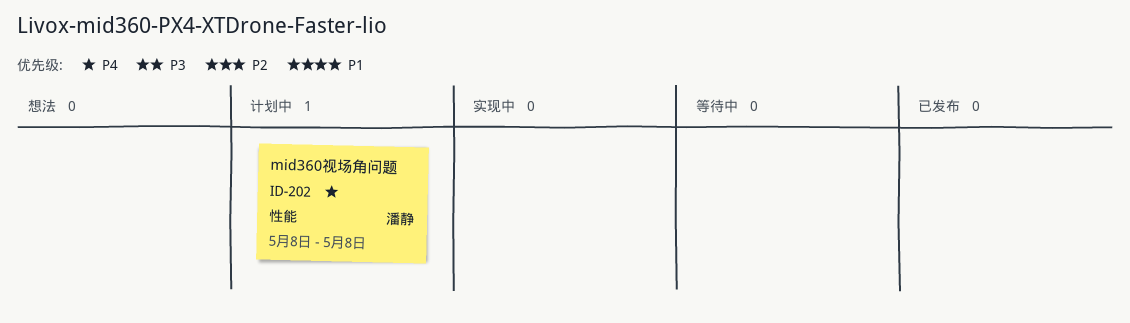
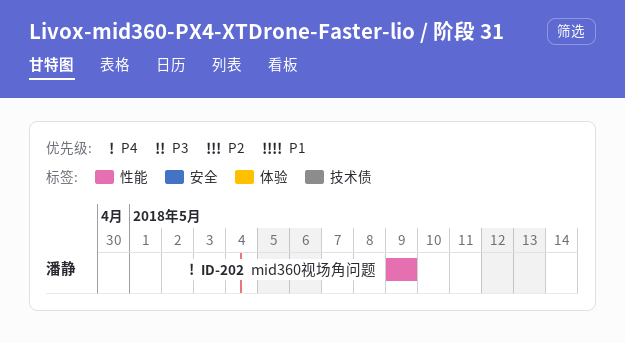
ID-202, start: May 8 -> May 9
ID-202, due: May 8 -> May 9

